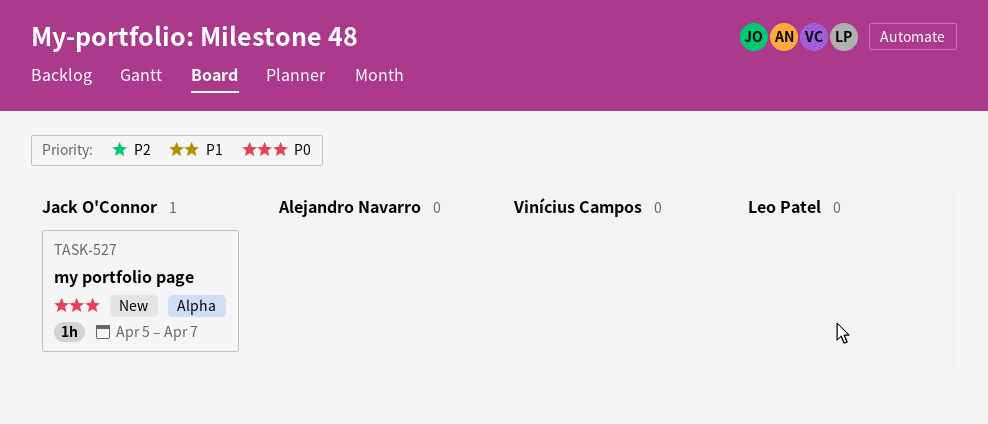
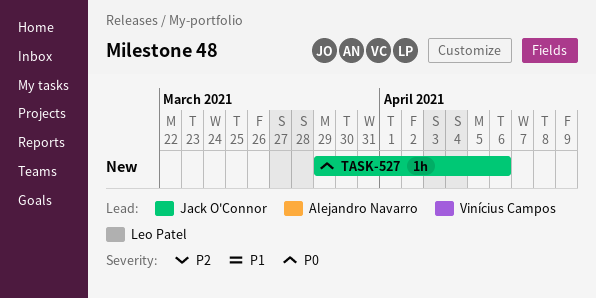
TASK-527, start: Apr 5 -> Mar 29
TASK-527, due: Apr 7 -> Apr 6

